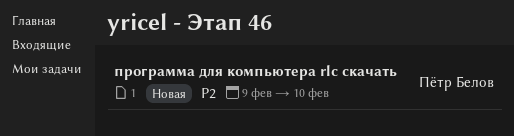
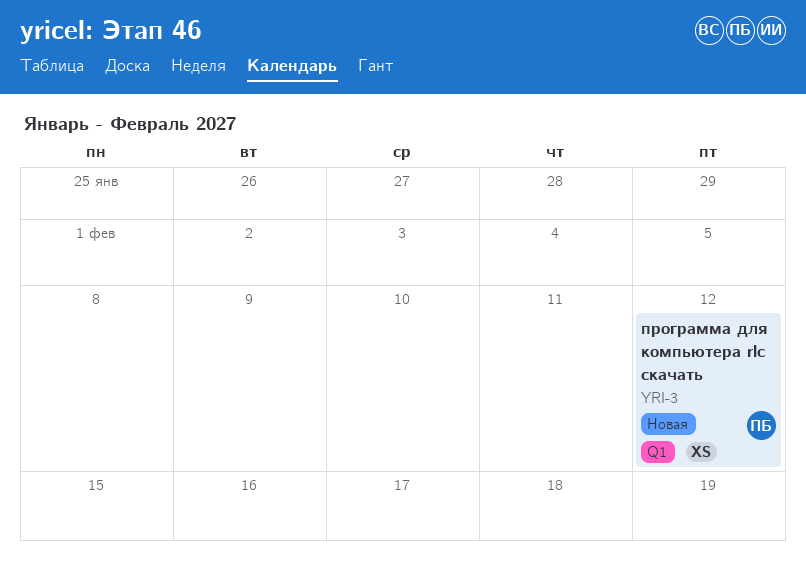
программа для компьютера rlc скачать, due: Feb 10 -> Feb 12

